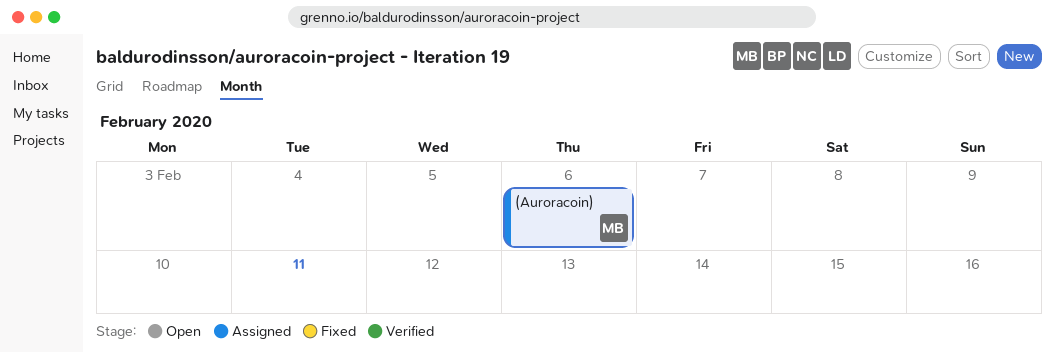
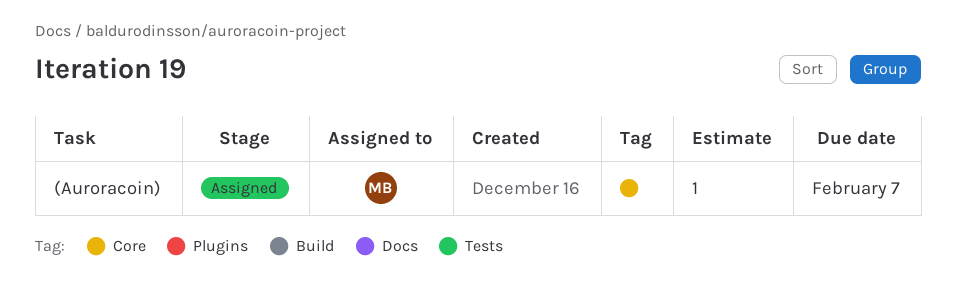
(Auroracoin), due: Feb 6 -> Feb 7

